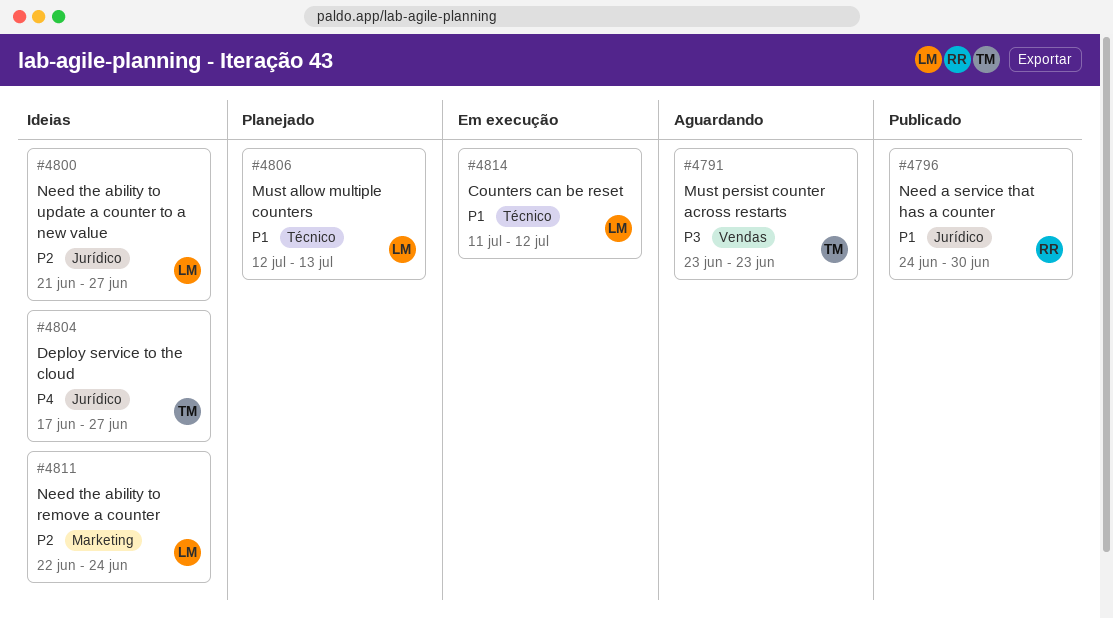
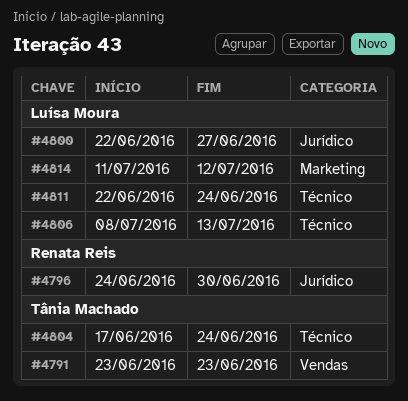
#4800, start: Jun 21 -> Jun 22
#4804, label: Jurídico -> Técnico
#4804, due: Jun 27 -> Jun 24
#4806, start: Jul 12 -> Jul 8
#4811, label: Marketing -> Técnico
#4814, label: Técnico -> Marketing

